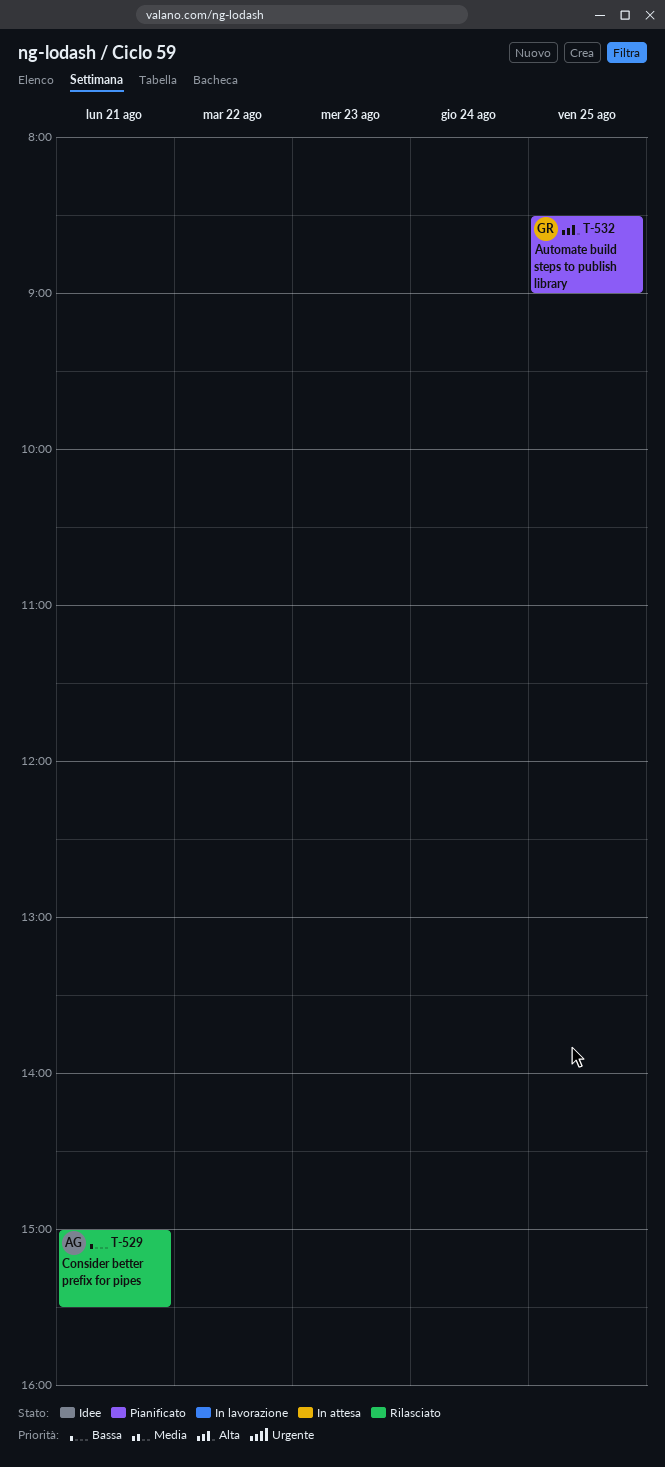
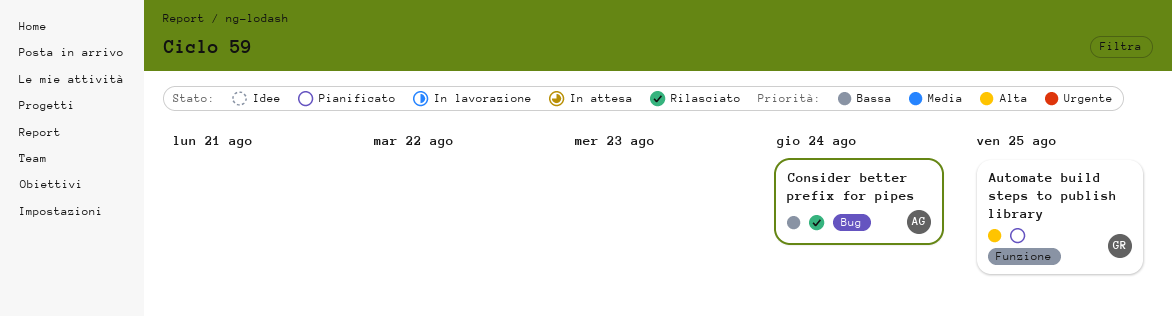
Consider better prefix for pipes, day: Aug 21 -> Aug 24

